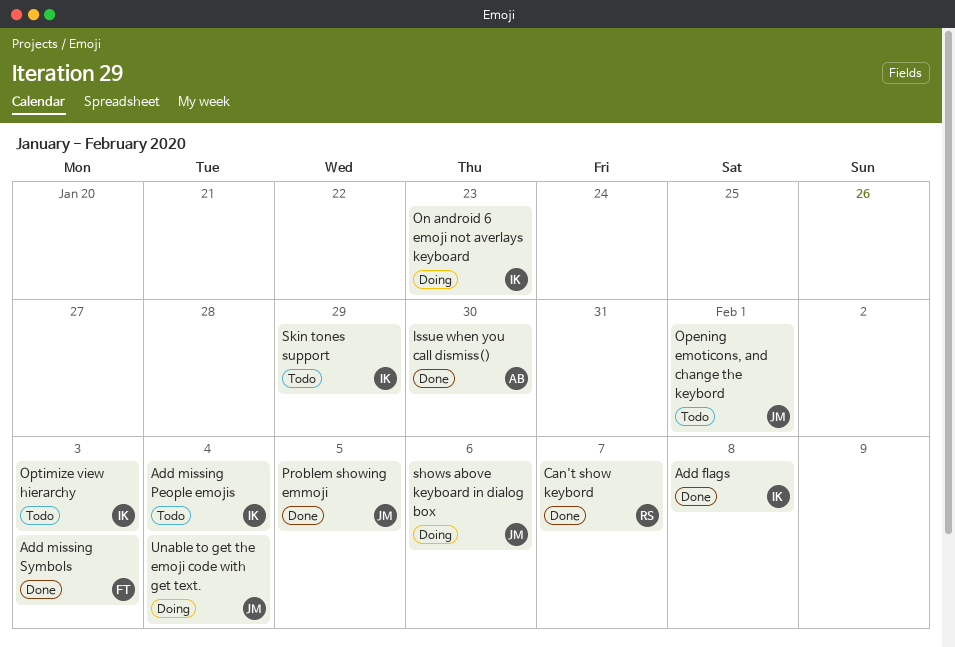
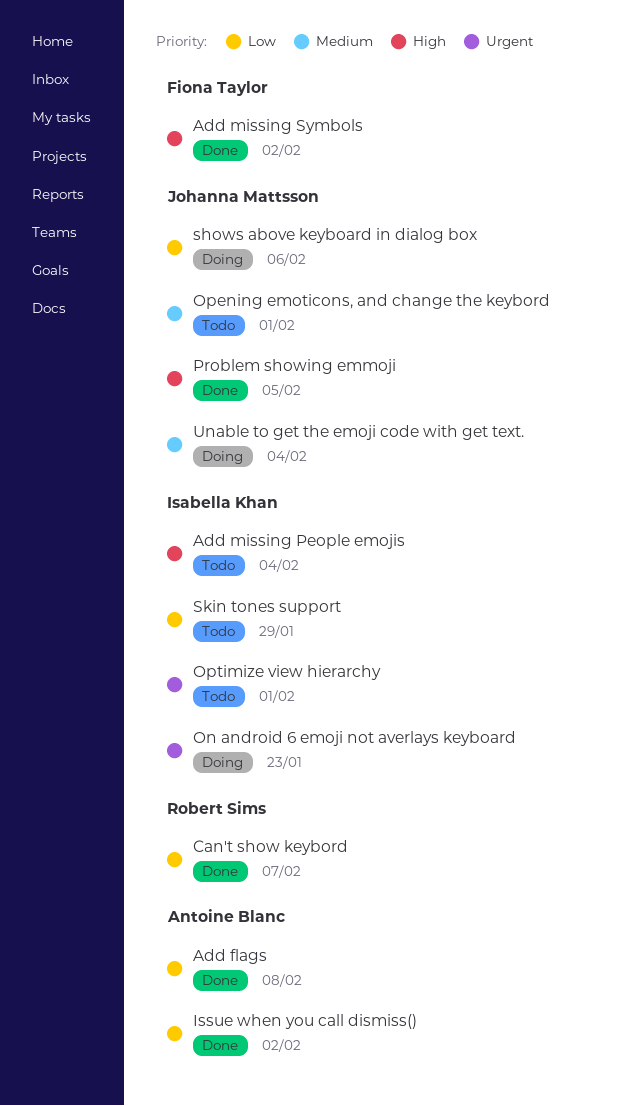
Add flags, owner: Isabella Khan -> Antoine Blanc
Add missing Symbols, due: Feb 3 -> Feb 2
Issue when you call dismiss(), due: Jan 30 -> Feb 2
Optimize view hierarchy, due: Feb 3 -> Feb 1

